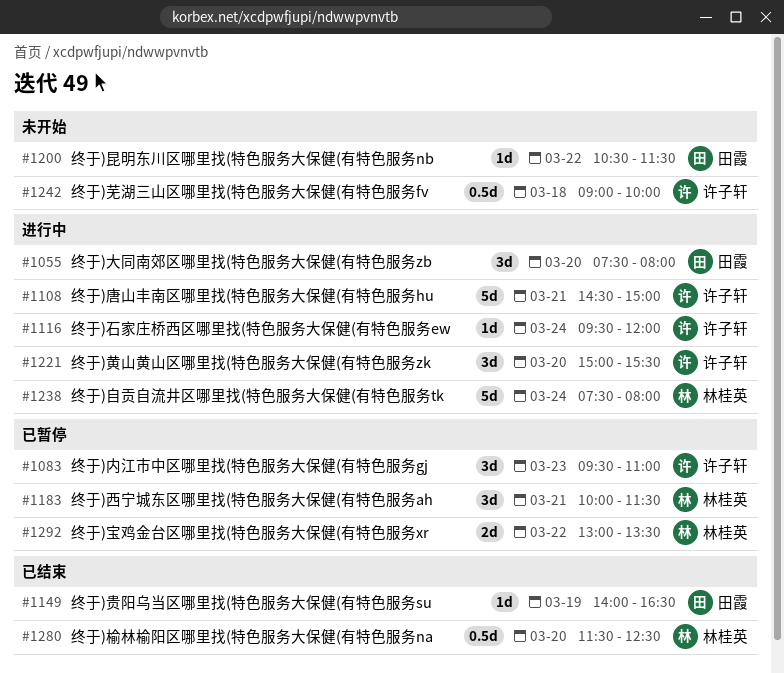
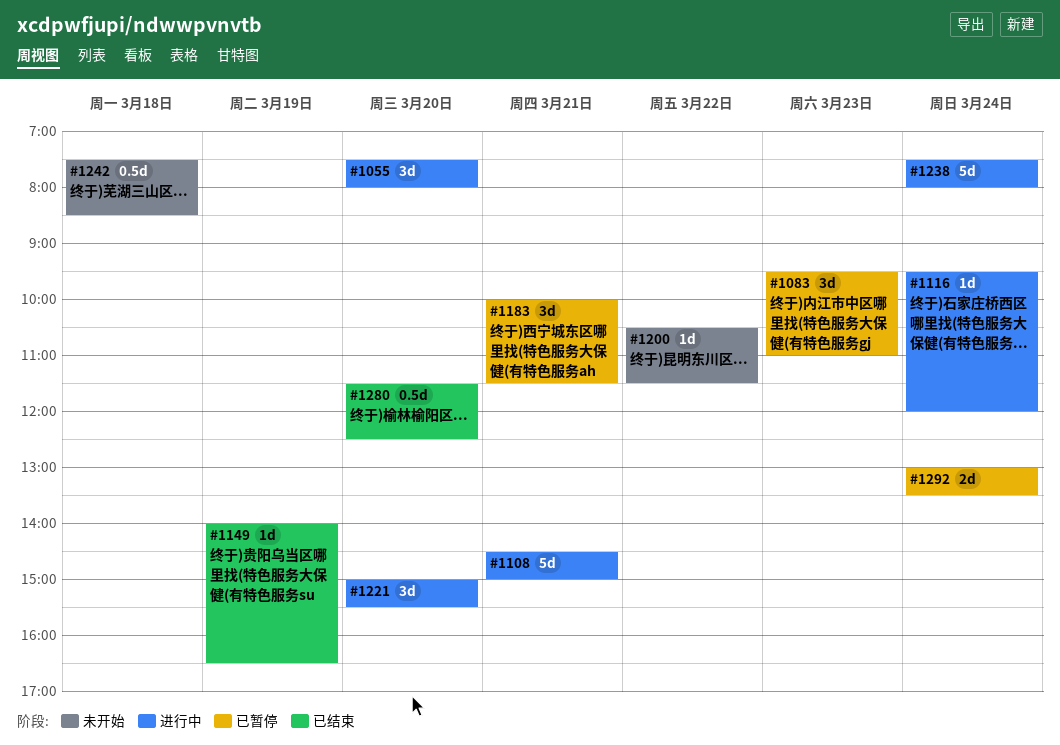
#1242, begins: 09:00 -> 07:30
#1242, ends: 10:00 -> 08:30
#1292, day: Mar 22 -> Mar 24

